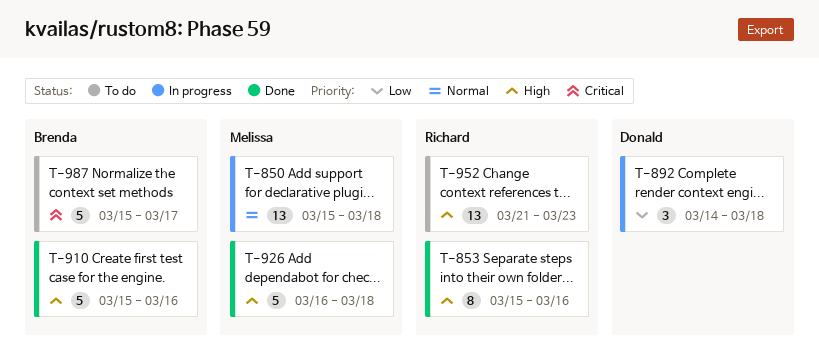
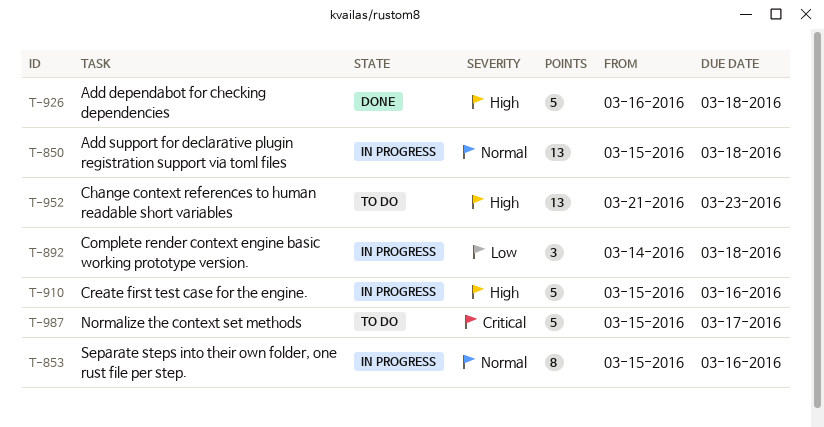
T-853, status: Done -> In progress
T-853, priority: High -> Normal
T-910, status: Done -> In progress

